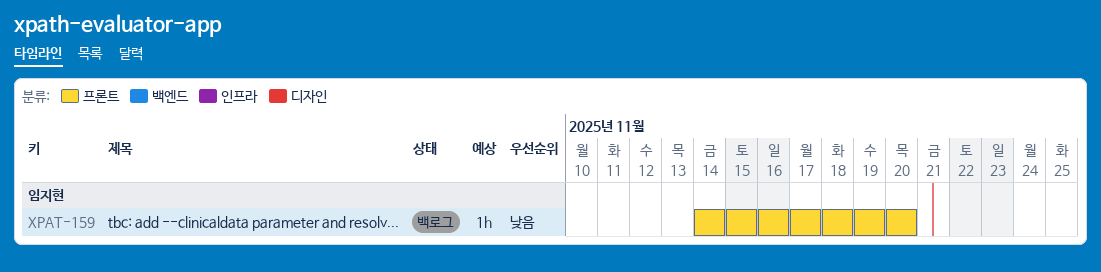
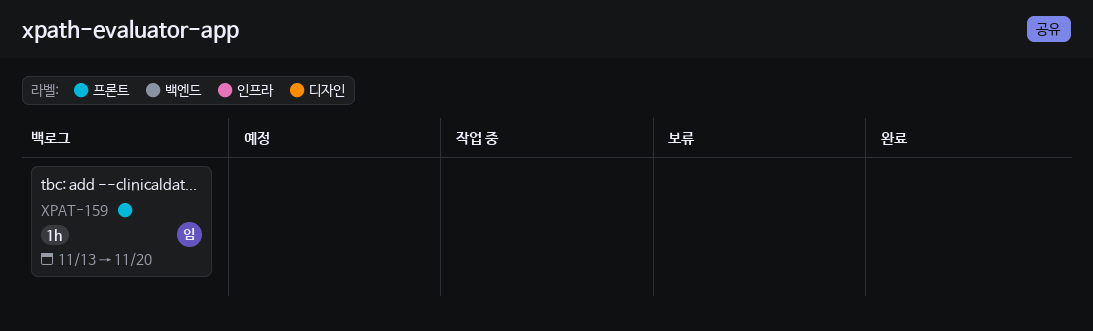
XPAT-159, start: Nov 14 -> Nov 13

